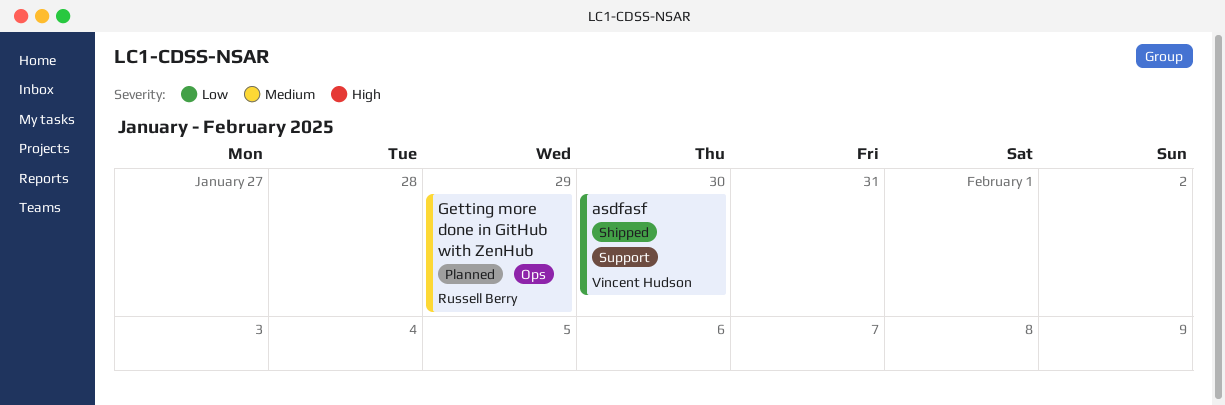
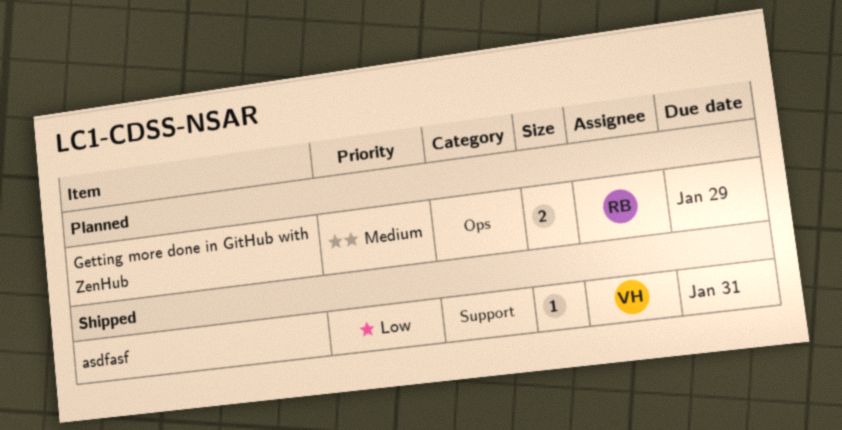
asdfasf, due: Jan 30 -> Jan 31

